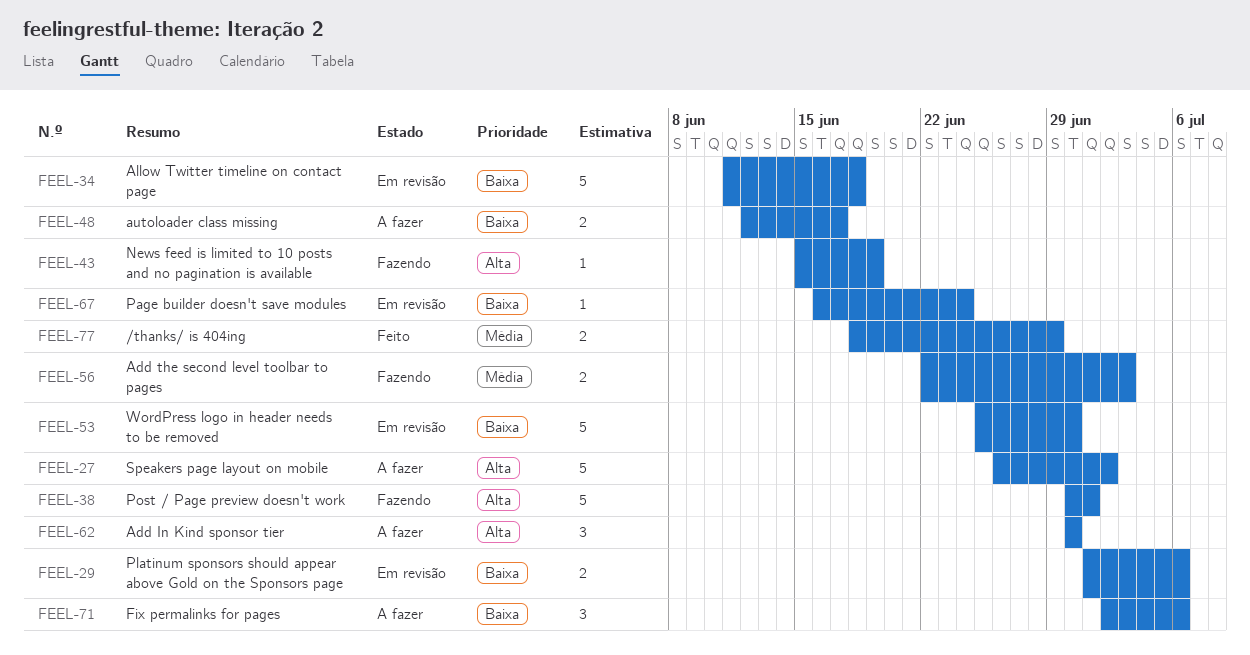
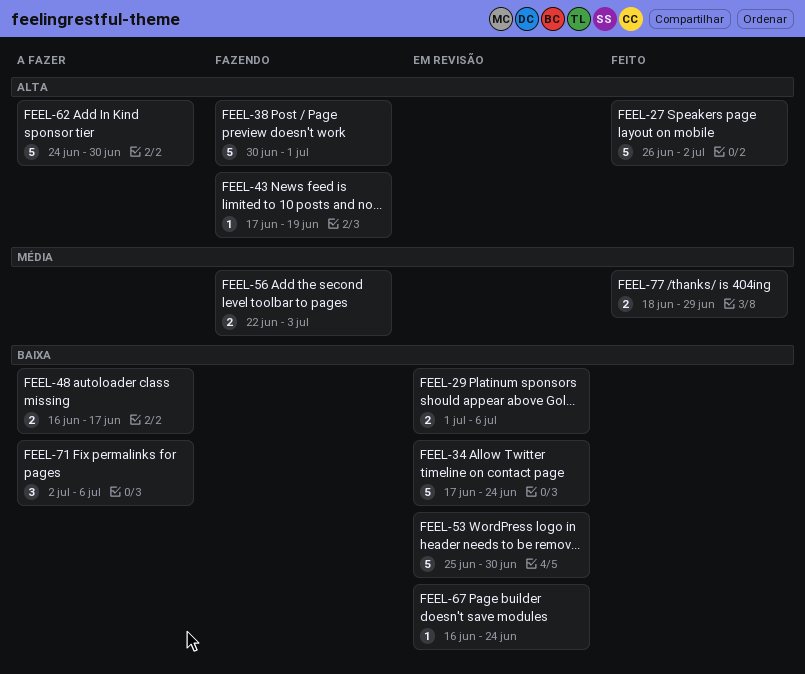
FEEL-27, status: A fazer -> Feito
FEEL-34, start: Jun 11 -> Jun 17
FEEL-34, due: Jun 18 -> Jun 24
FEEL-43, start: Jun 15 -> Jun 17
FEEL-48, start: Jun 12 -> Jun 16
FEEL-62, estimate: 3 -> 5
FEEL-62, start: Jun 30 -> Jun 24

